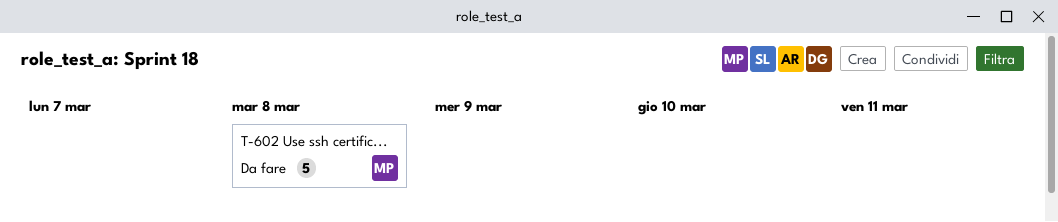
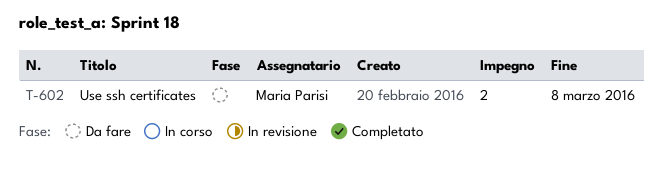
T-602, estimate: 5 -> 2

